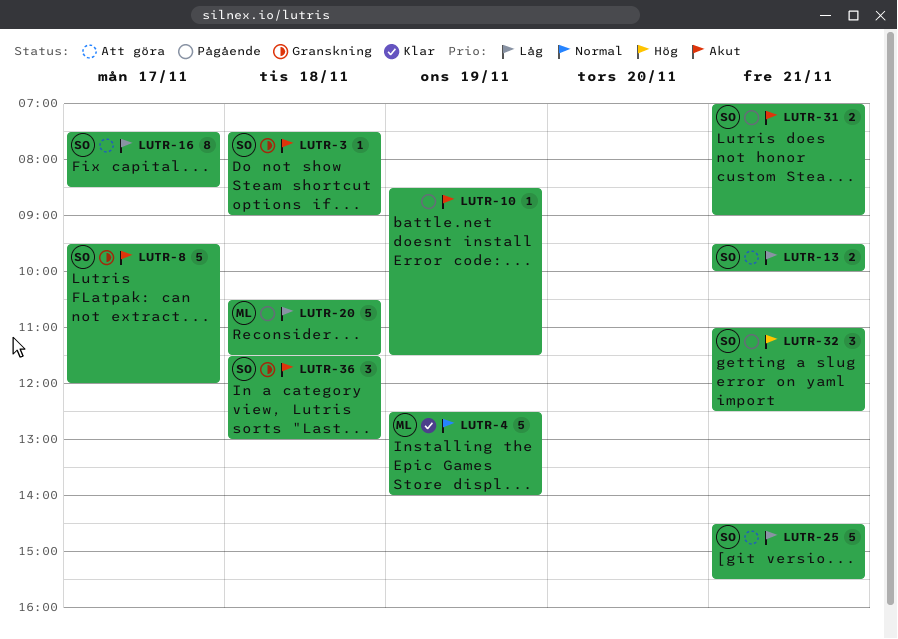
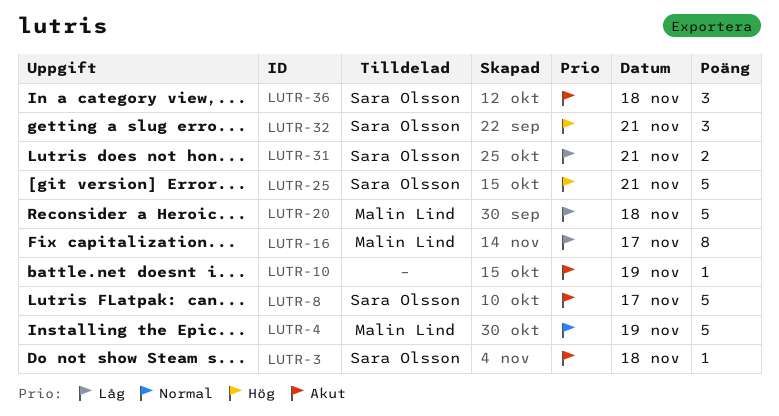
LUTR-13: present -> none
LUTR-16, owner: Sara Olsson -> Malin Lind
LUTR-25, priority: Låg -> Hög
LUTR-31, priority: Akut -> Låg

